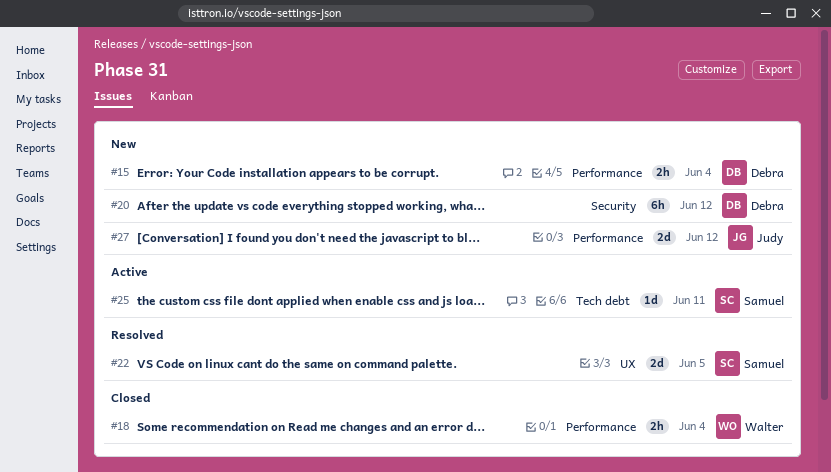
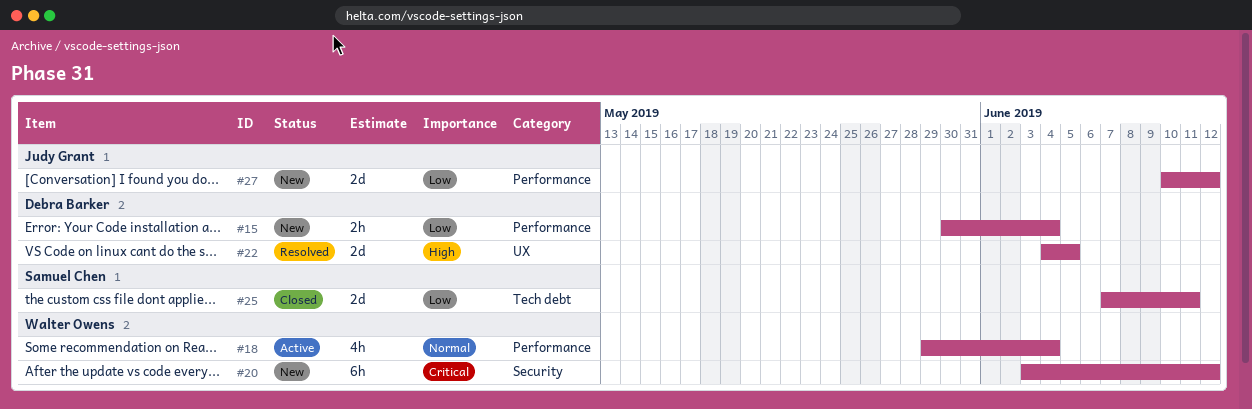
#18, status: Closed -> Active
#18, estimate: 2h -> 4h
#20, owner: Debra Barker -> Walter Owens
#22, owner: Samuel Chen -> Debra Barker
#25, status: Active -> Closed
#25, estimate: 1d -> 2d

